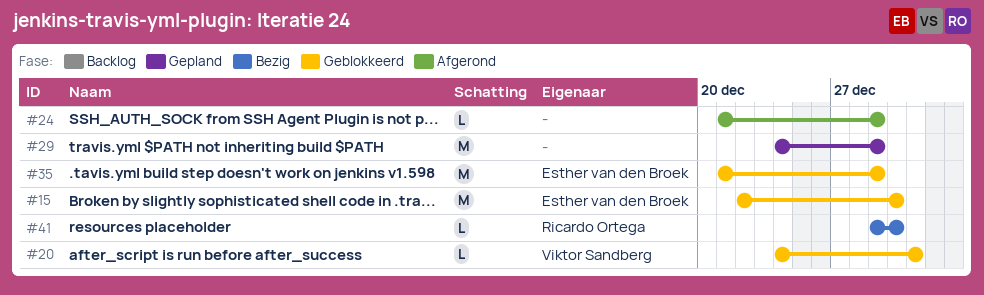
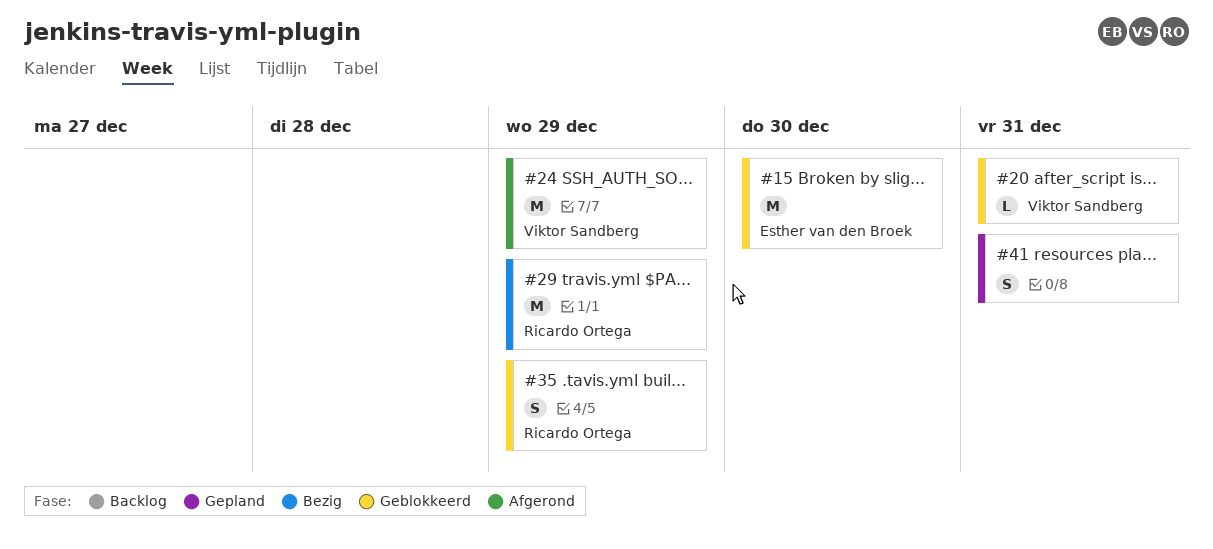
#24, owner: none -> Viktor Sandberg
#24, estimate: L -> M
#29, status: Gepland -> Bezig
#29, owner: none -> Ricardo Ortega
#35, owner: Esther van den Broek -> Ricardo Ortega
#35, estimate: M -> S
#41, status: Bezig -> Gepland
#41, owner: Ricardo Ortega -> none
#41, estimate: L -> S
#41, due: Dec 30 -> Dec 31

